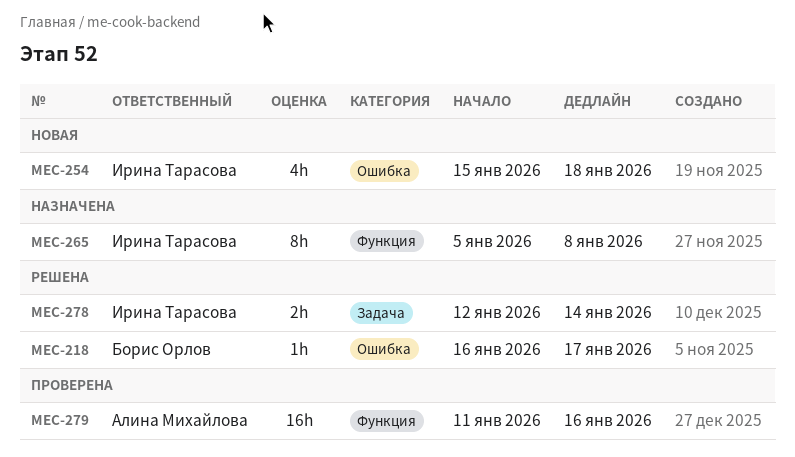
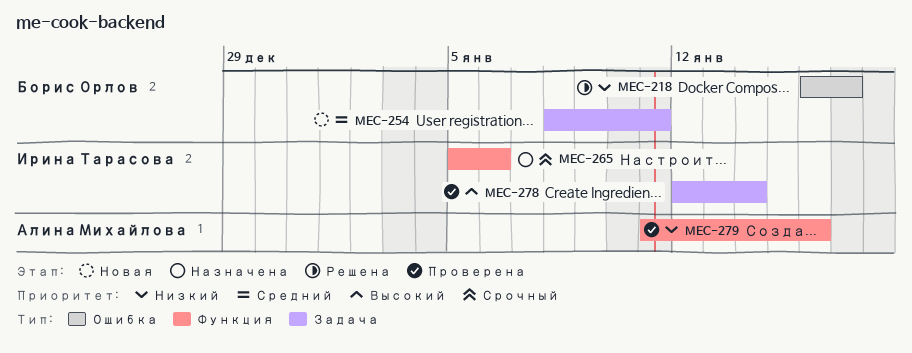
MEC-254, owner: Ирина Тарасова -> Борис Орлов
MEC-254, label: Ошибка -> Задача
MEC-254, start: Jan 15 -> Jan 8
MEC-254, due: Jan 18 -> Jan 11
MEC-265, due: Jan 8 -> Jan 6
MEC-278, status: Решена -> Проверена

